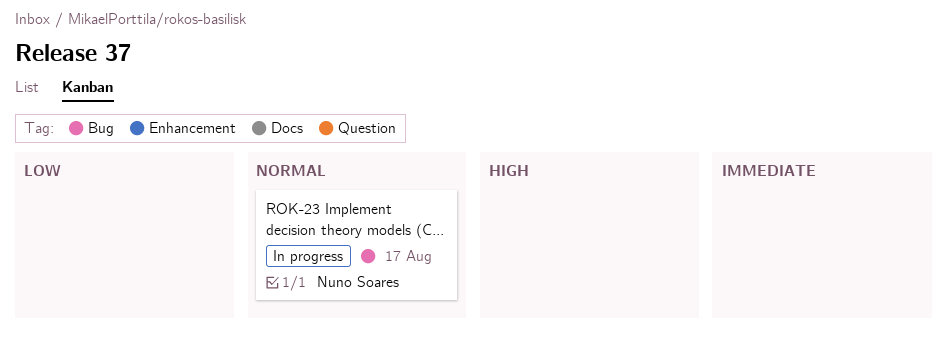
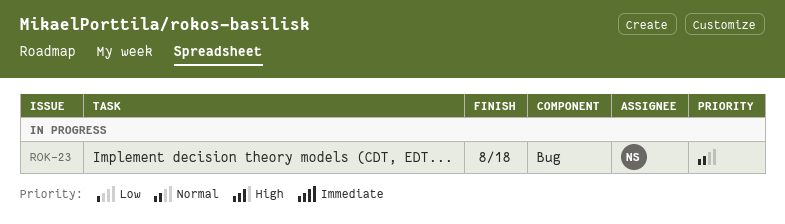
ROK-23, due: Aug 17 -> Aug 18

